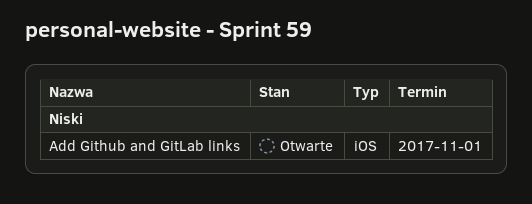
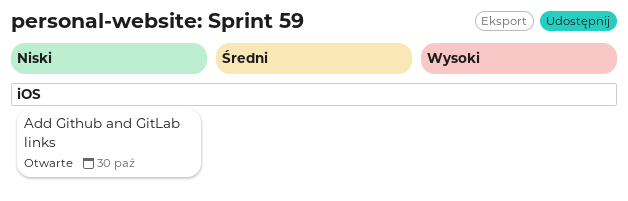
Add Github and GitLab links, due: Nov 1 -> Oct 30

